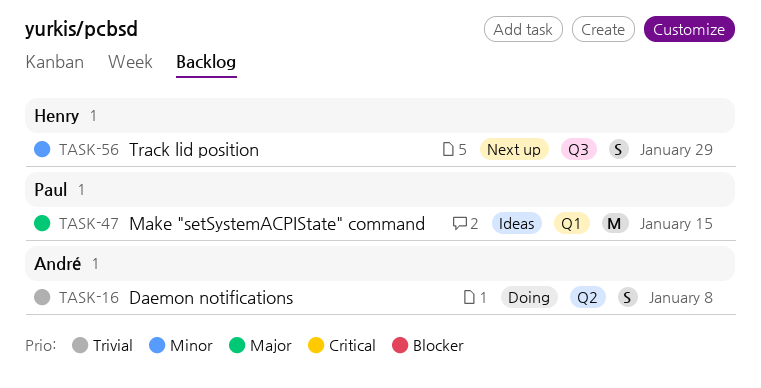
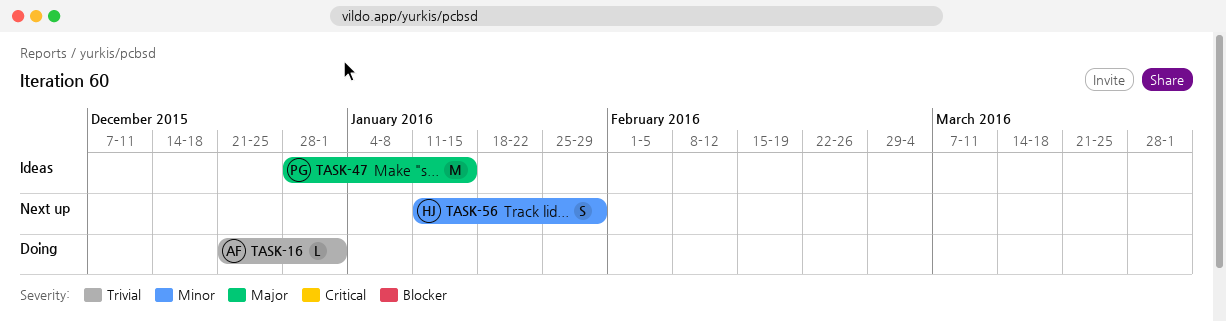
TASK-16, estimate: S -> L
TASK-16, due: Jan 8 -> Jan 1

